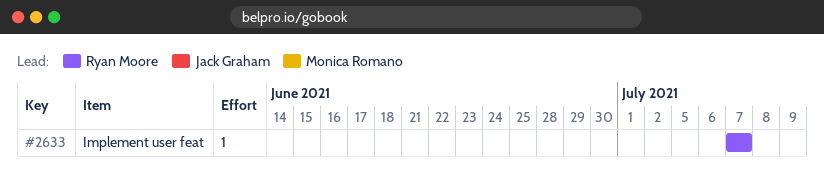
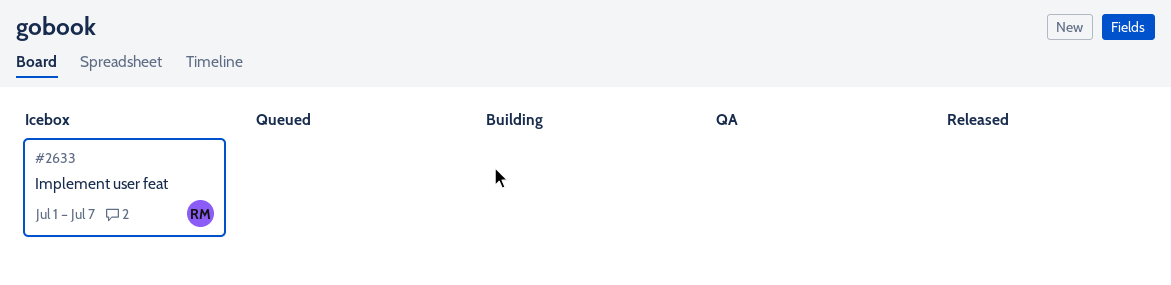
#2633, start: Jul 7 -> Jul 1

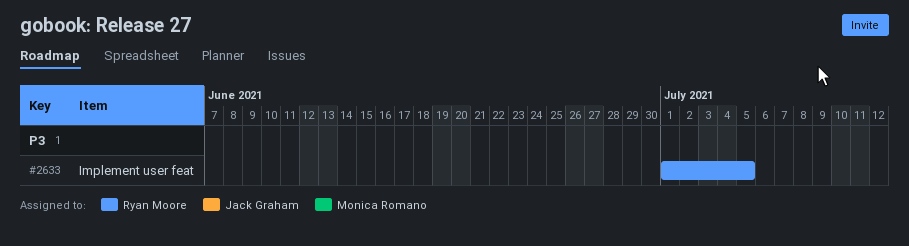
#2633, due: Jul 7 -> Jul 5

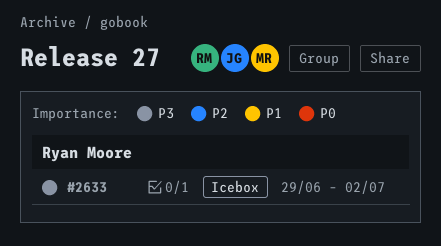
#2633, start: Jul 1 -> Jun 29
#2633, due: Jul 5 -> Jul 2

